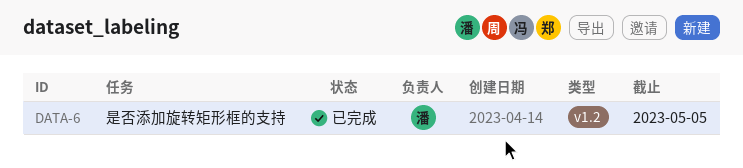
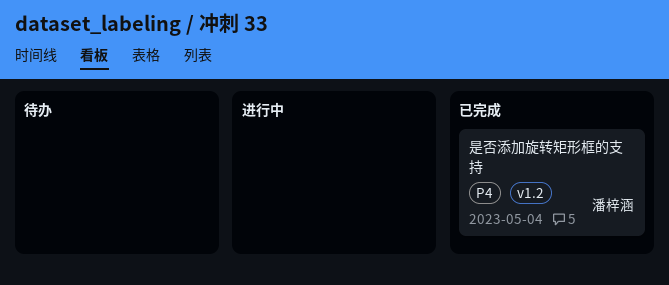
是否添加旋转矩形框的支持, due: May 5 -> May 4

